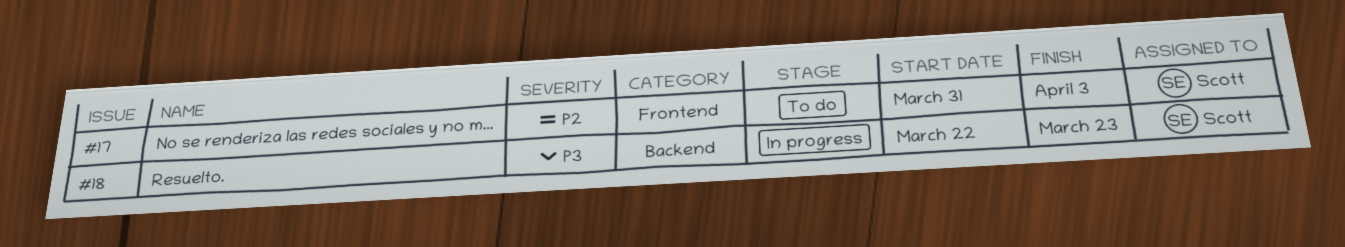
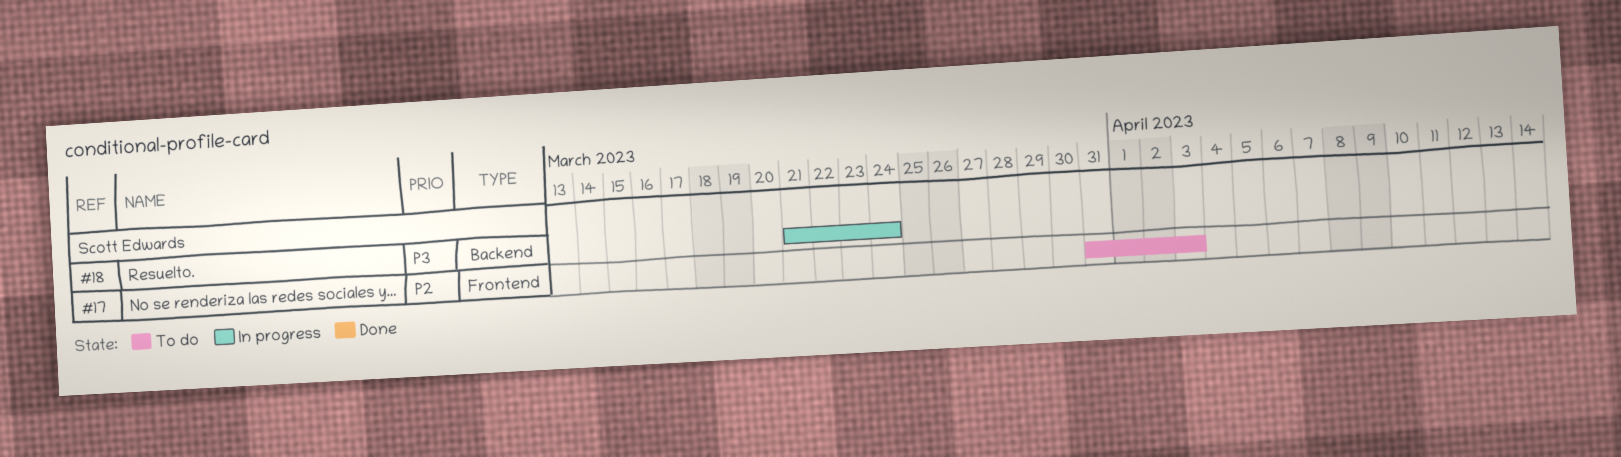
#18, start: Mar 22 -> Mar 21
#18, due: Mar 23 -> Mar 24

